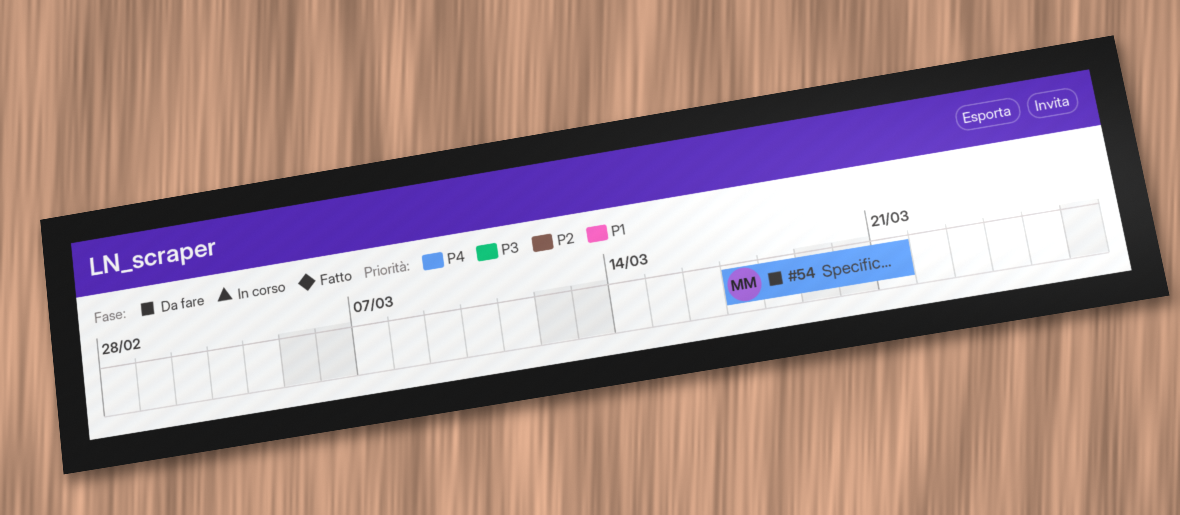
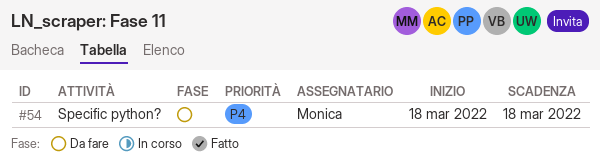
#54, start: Mar 17 -> Mar 18
#54, due: Mar 21 -> Mar 18

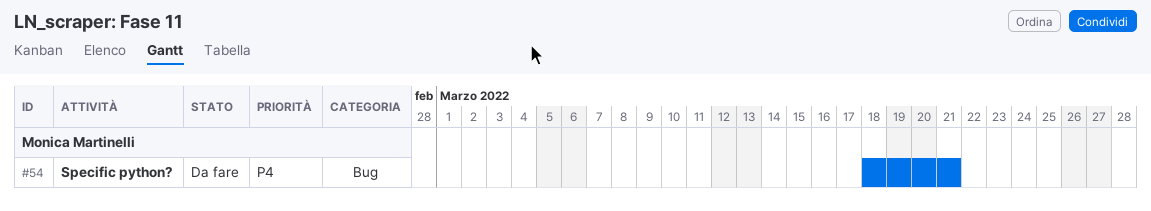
#54, due: Mar 18 -> Mar 21

